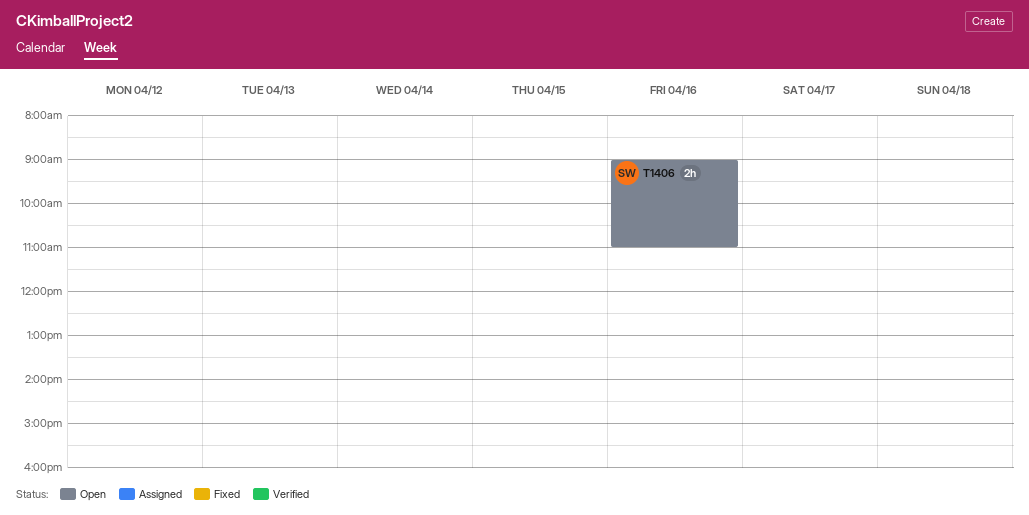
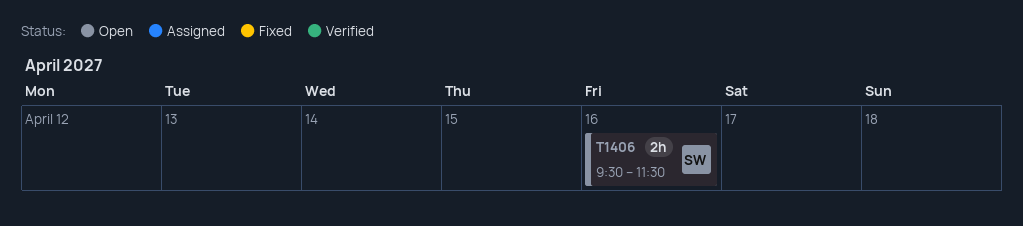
T1406, begins: 09:00 -> 09:30
T1406, ends: 11:00 -> 11:30

